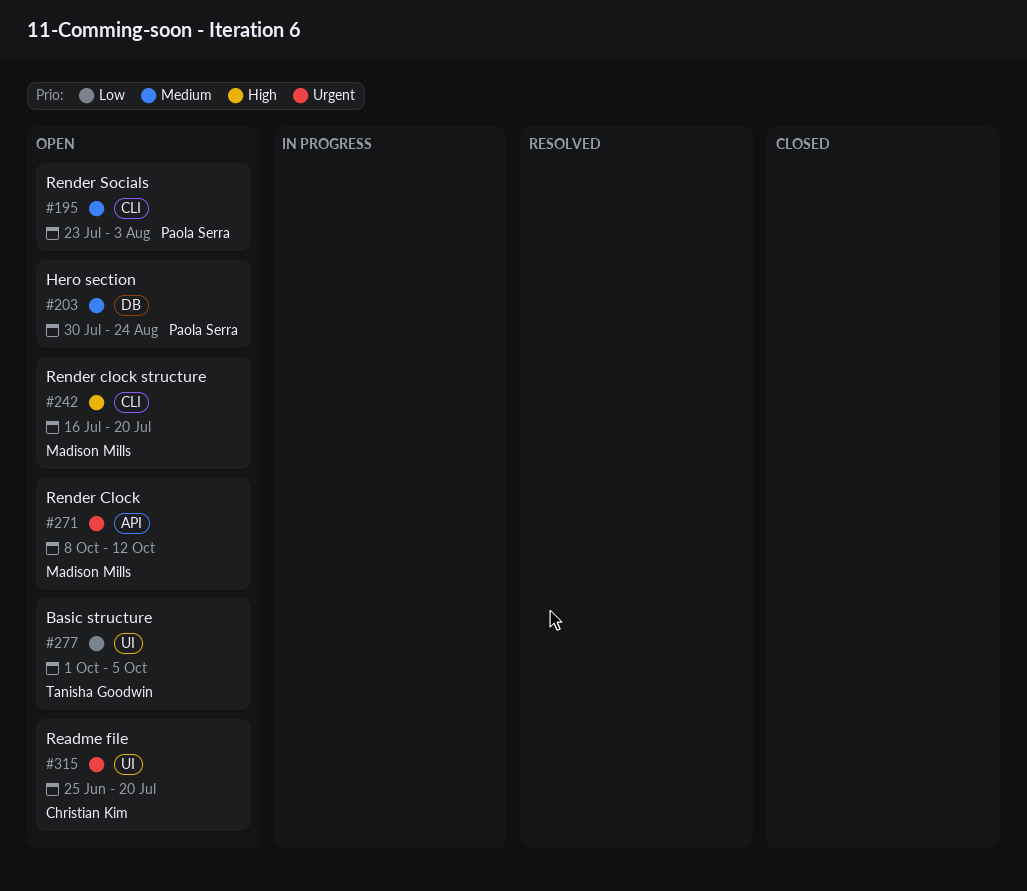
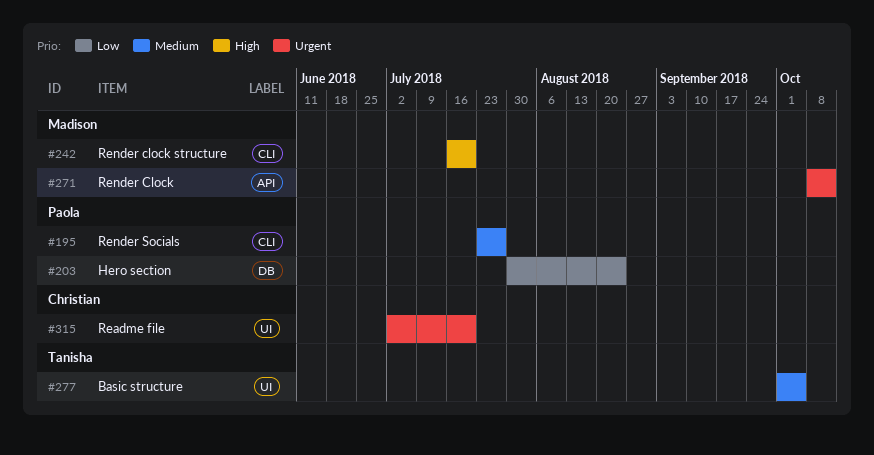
#195, due: Aug 3 -> Jul 27
#203, priority: Medium -> Low
#277, priority: Low -> Medium
#315, start: Jun 25 -> Jul 2

